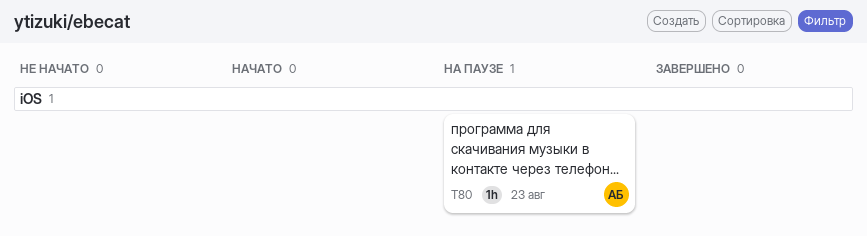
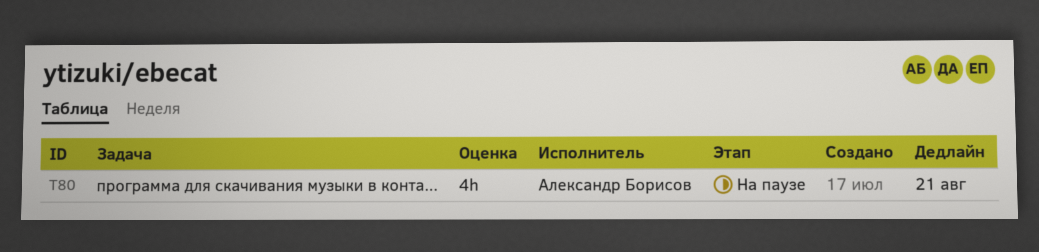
T80, estimate: 1h -> 4h
T80, due: Aug 23 -> Aug 21

